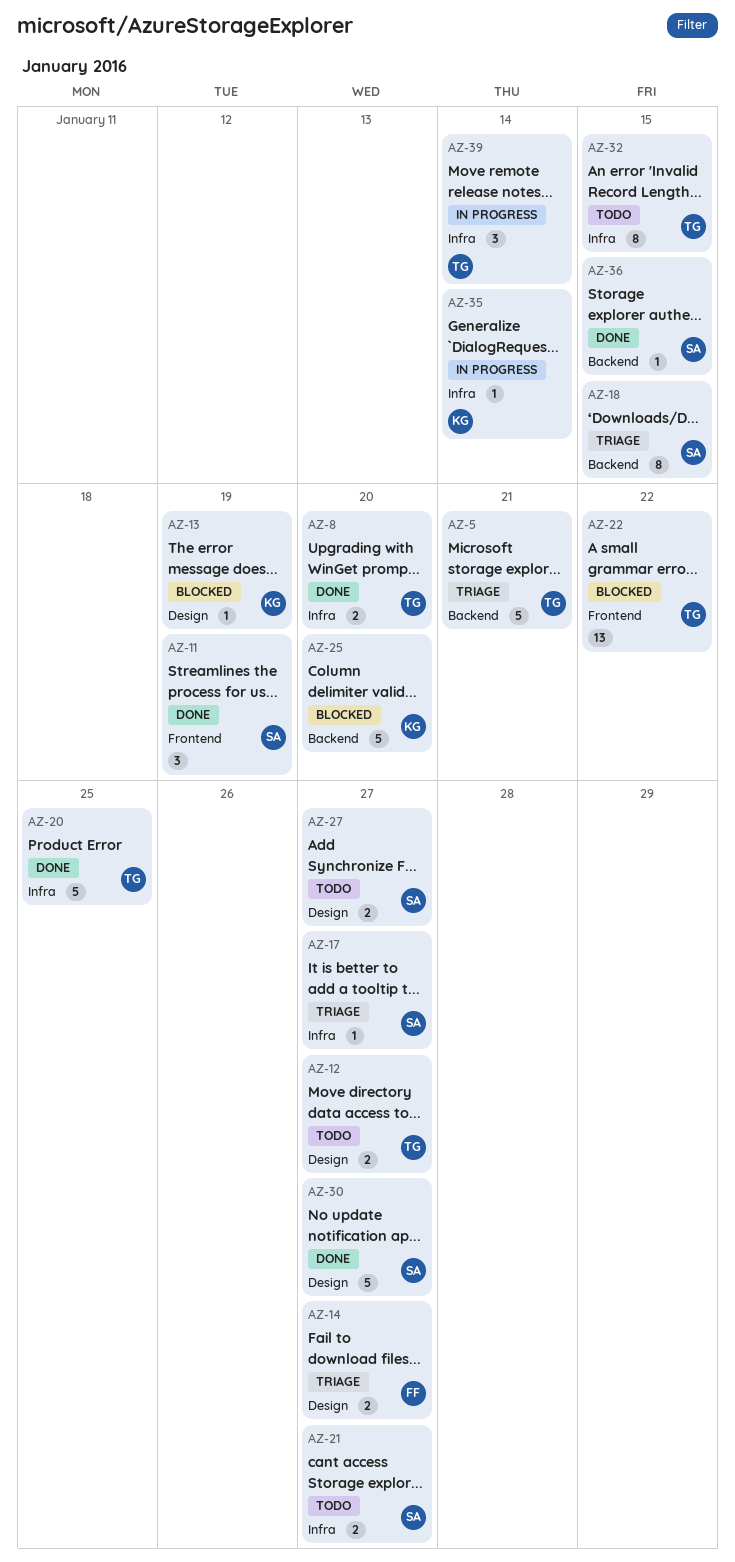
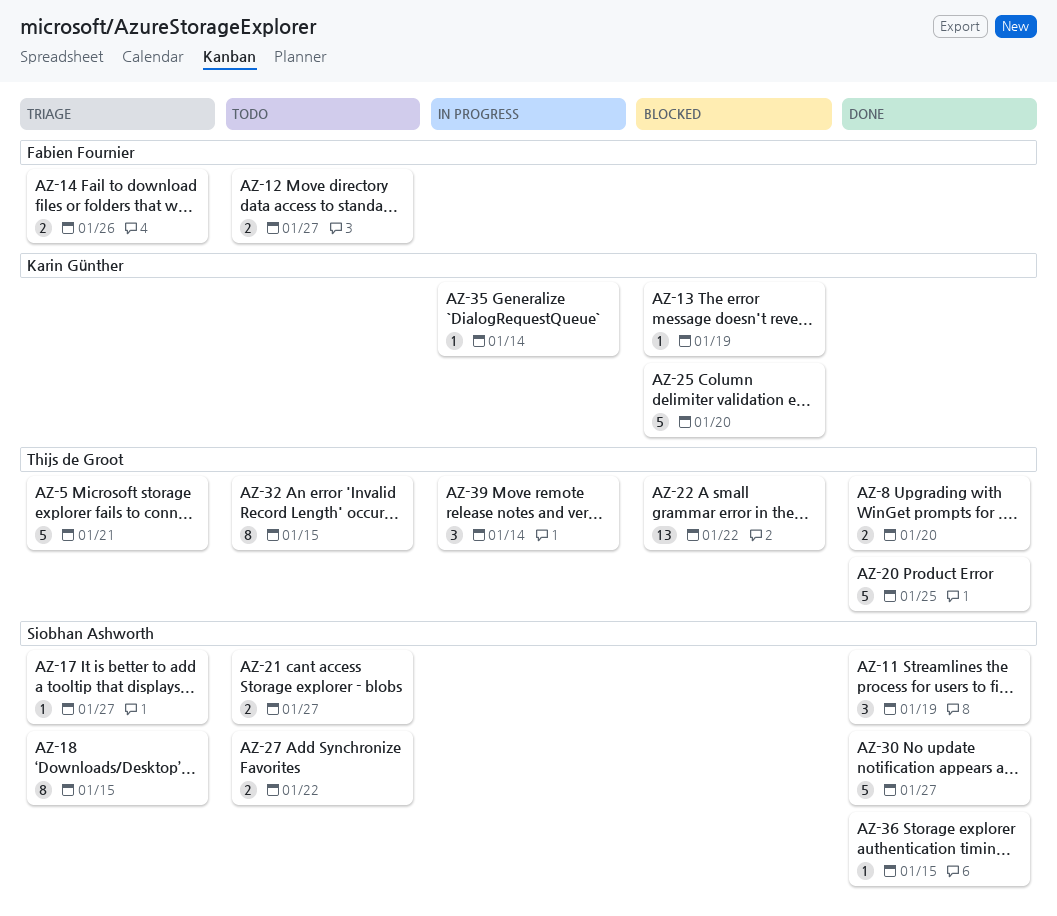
AZ-12, owner: Thijs de Groot -> Fabien Fournier
AZ-14, due: Jan 27 -> Jan 26
AZ-27, due: Jan 27 -> Jan 22

